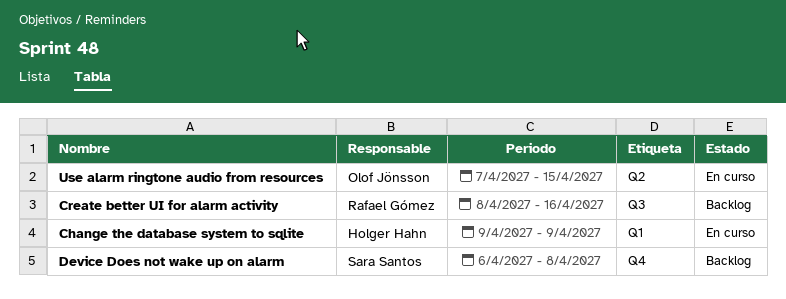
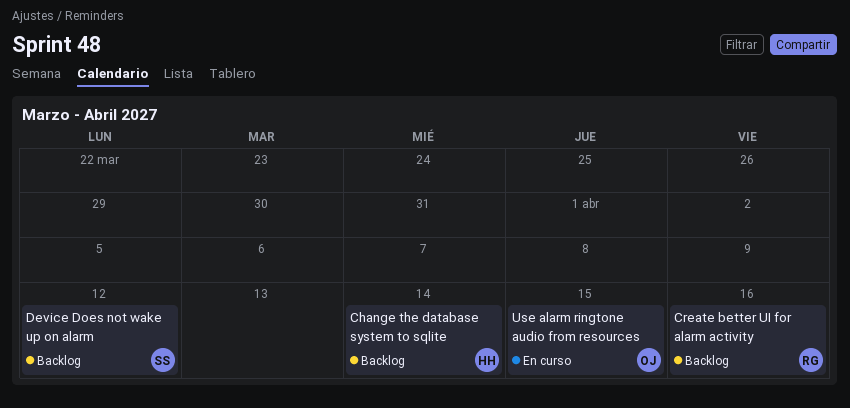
Change the database system to sqlite, status: En curso -> Backlog
Change the database system to sqlite, due: Apr 9 -> Apr 14
Device Does not wake up on alarm, due: Apr 8 -> Apr 12

